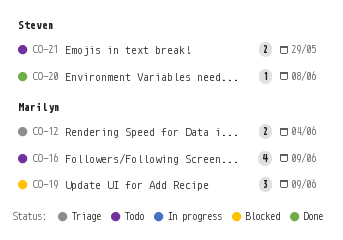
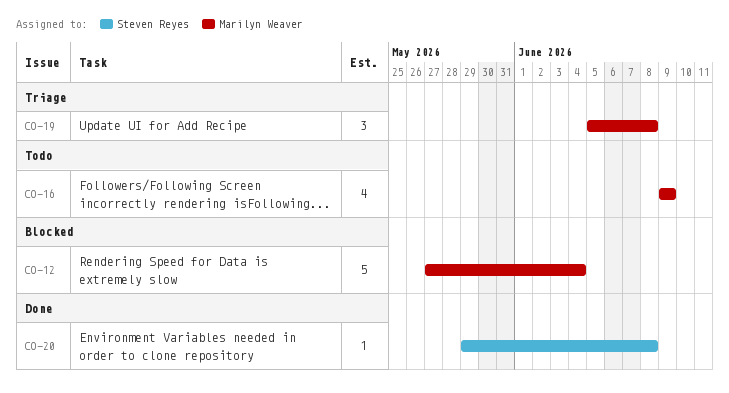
CO-12, status: Triage -> Blocked
CO-12, estimate: 2 -> 5
CO-19, status: Blocked -> Triage
CO-19, due: Jun 9 -> Jun 8
CO-21: present -> none

